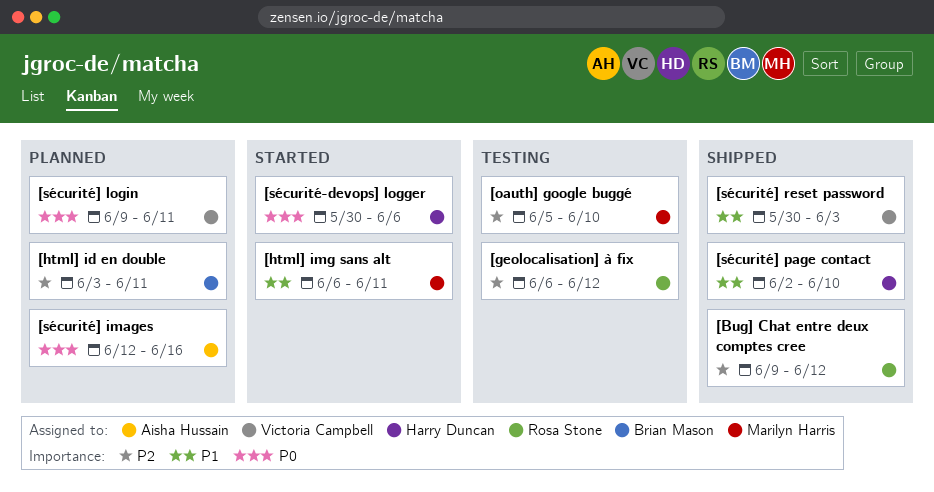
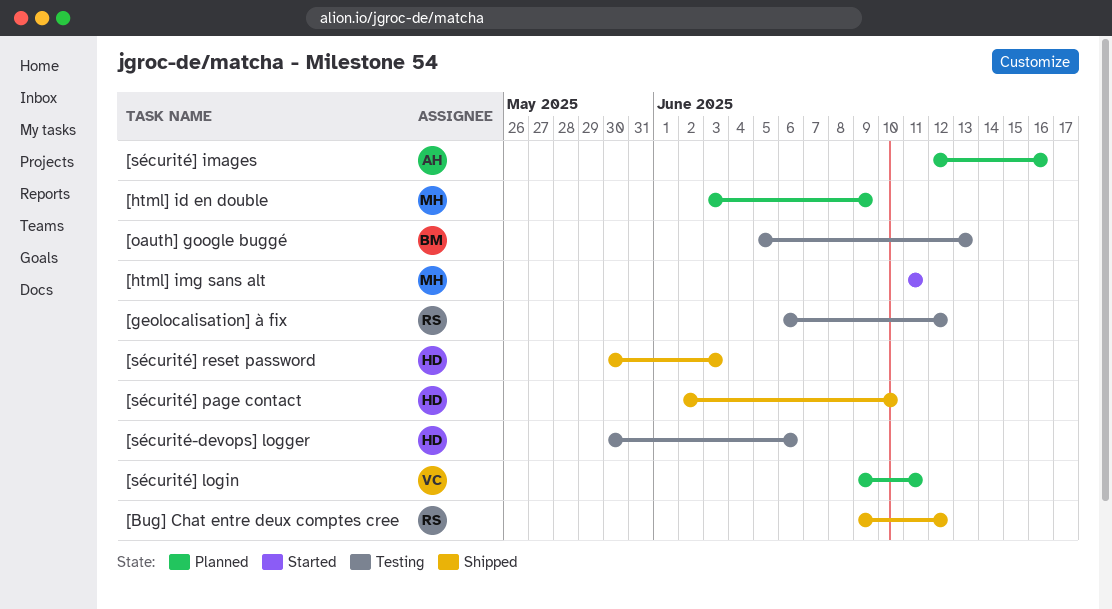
[html] id en double, owner: Brian Mason -> Marilyn Harris
[html] id en double, due: Jun 11 -> Jun 9
[html] img sans alt, start: Jun 6 -> Jun 11
[oauth] google buggé, owner: Marilyn Harris -> Brian Mason
[oauth] google buggé, due: Jun 10 -> Jun 13
[sécurité-devops] logger, status: Started -> Testing
[sécurité] reset password, owner: Victoria Campbell -> Harry Duncan

